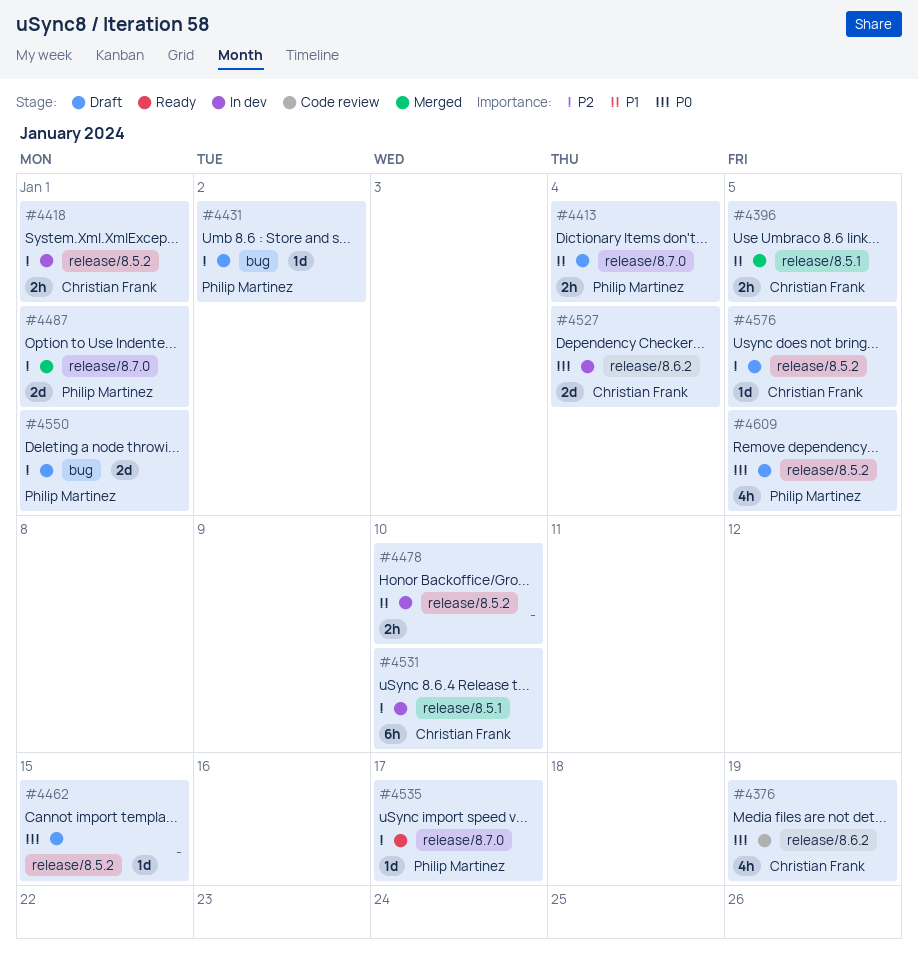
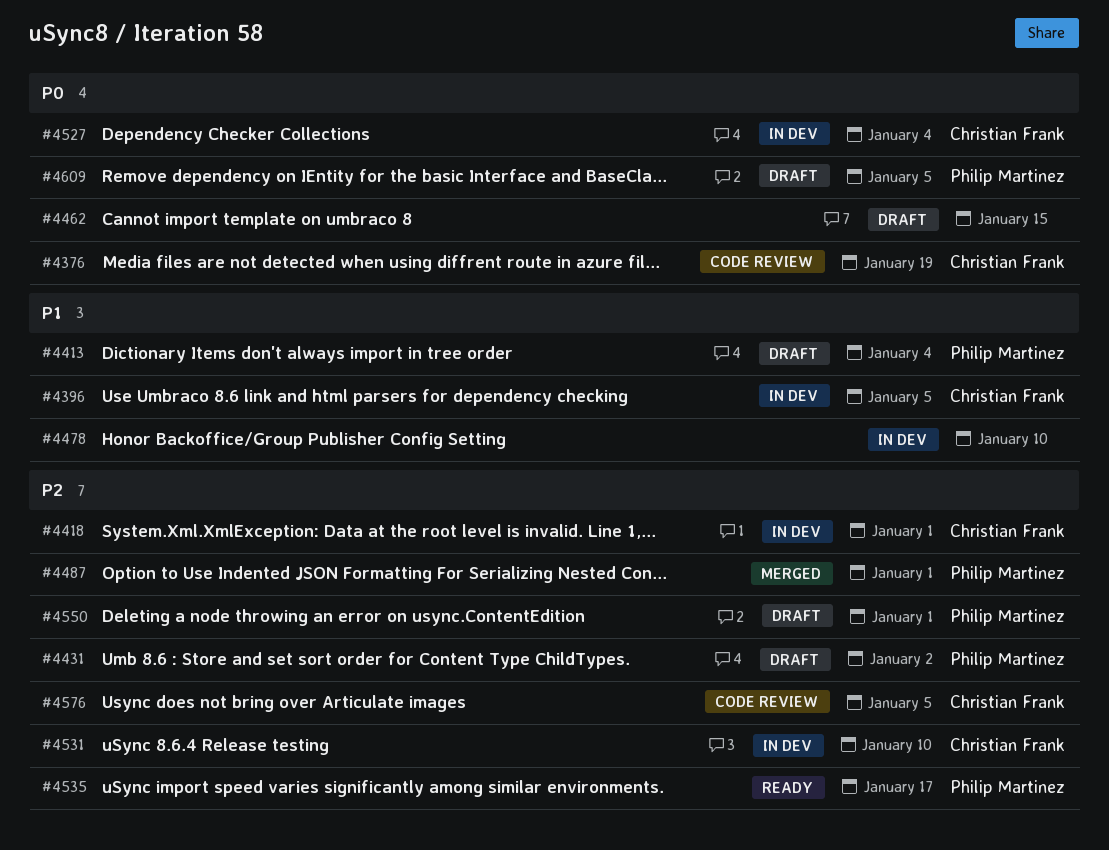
#4396, status: Merged -> In dev
#4576, status: Draft -> Code review

